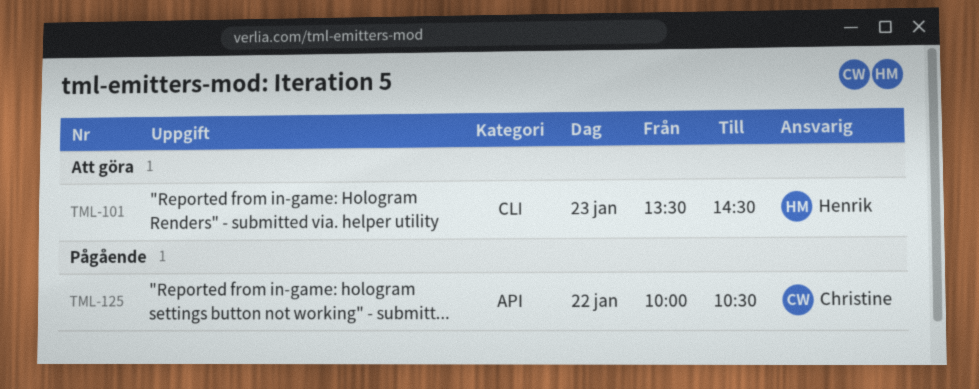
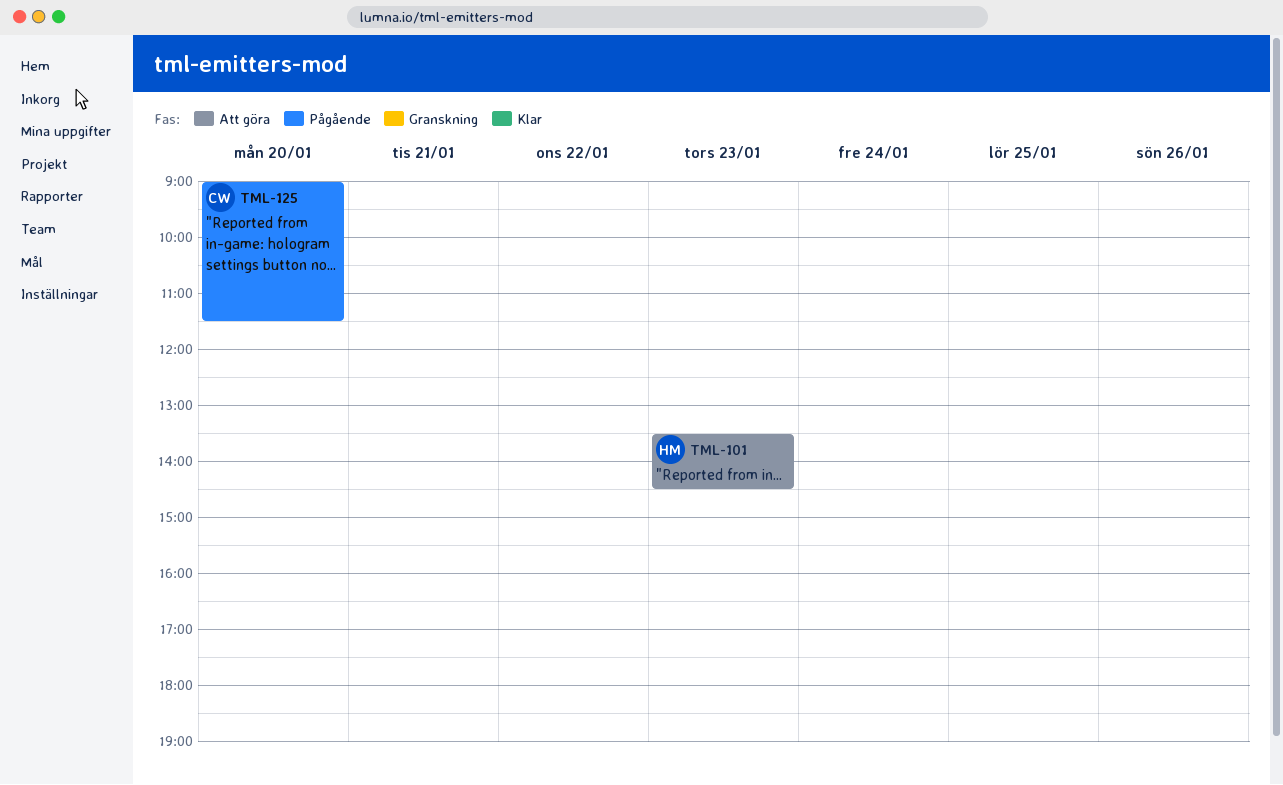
TML-125, day: Jan 22 -> Jan 20
TML-125, begins: 10:00 -> 09:00
TML-125, ends: 10:30 -> 11:30

